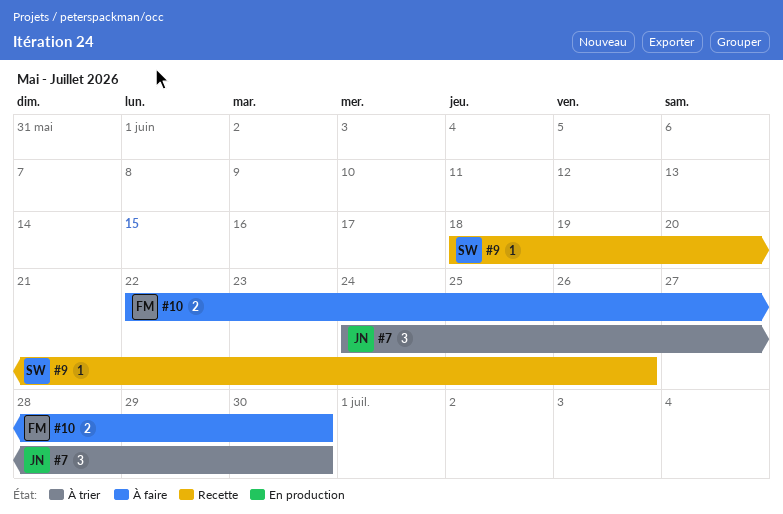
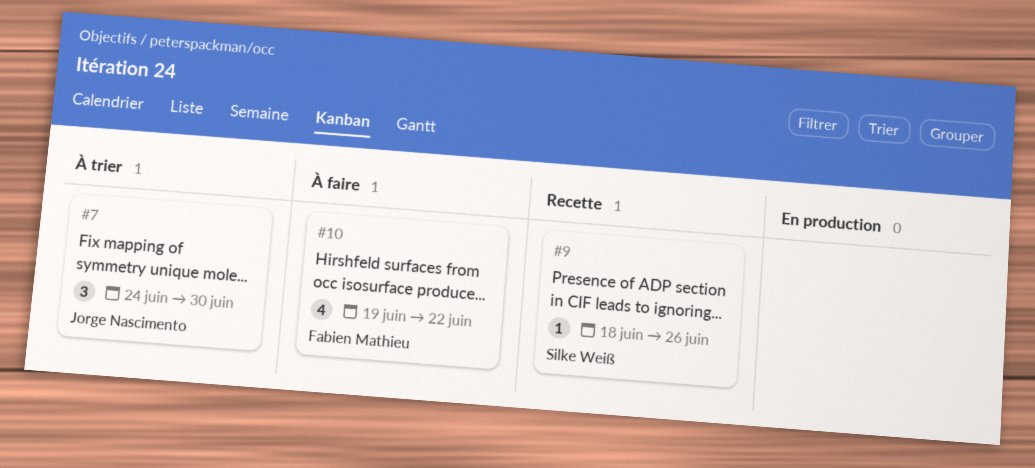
#10, estimate: 2 -> 4
#10, start: Jun 22 -> Jun 19
#10, due: Jun 30 -> Jun 22

